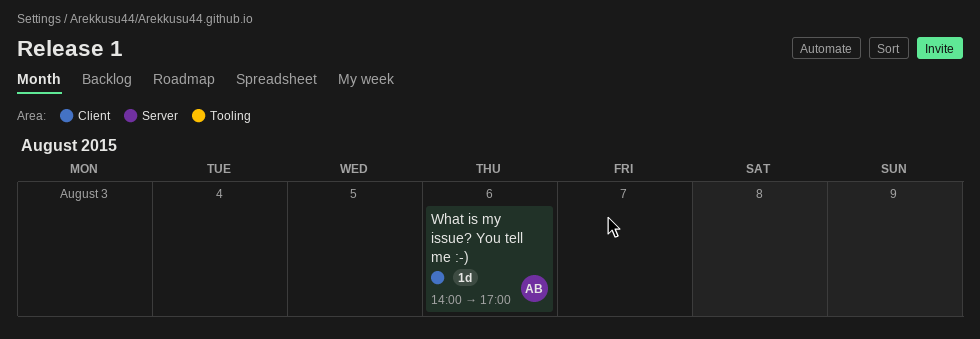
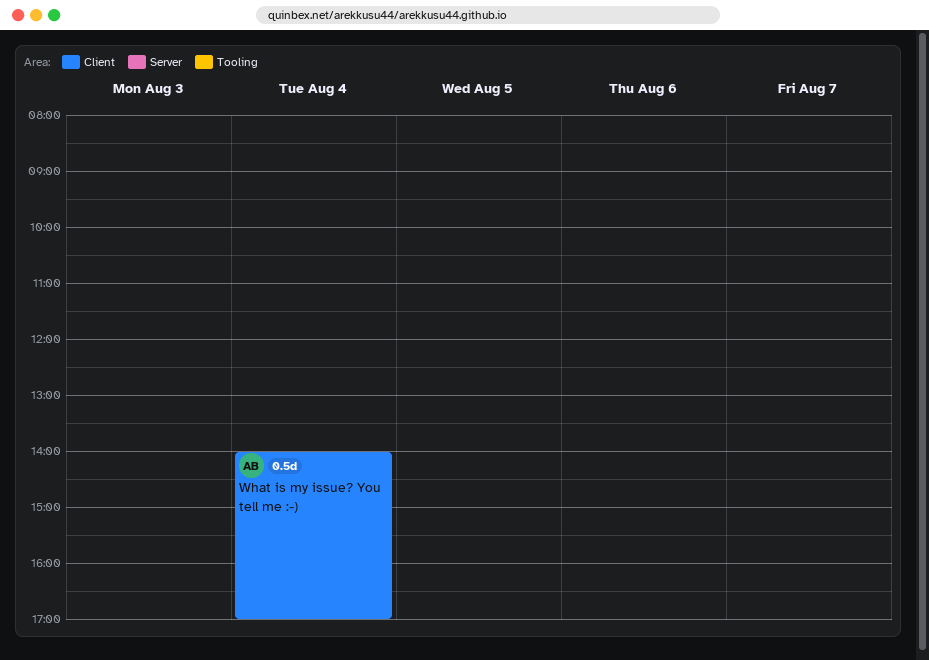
What is my issue? You tell me :-), estimate: 1d -> 0.5d
What is my issue? You tell me :-), day: Aug 6 -> Aug 4

